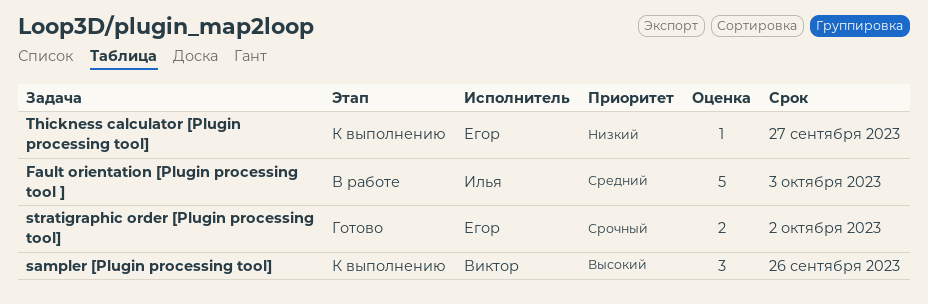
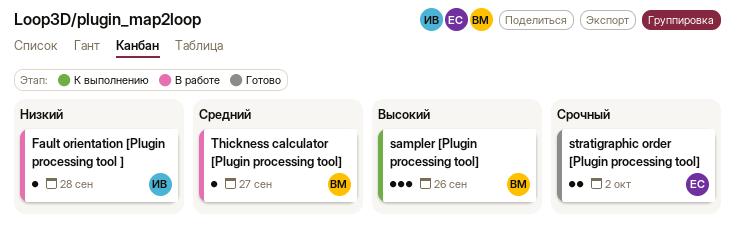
Fault orientation [Plugin processing tool ], priority: Средний -> Низкий
Fault orientation [Plugin processing tool ], estimate: 5 -> 1
Fault orientation [Plugin processing tool ], due: Oct 3 -> Sep 28
Thickness calculator [Plugin processing tool], status: К выполнению -> В работе
Thickness calculator [Plugin processing tool], owner: Егор -> Виктор
Thickness calculator [Plugin processing tool], priority: Низкий -> Средний

